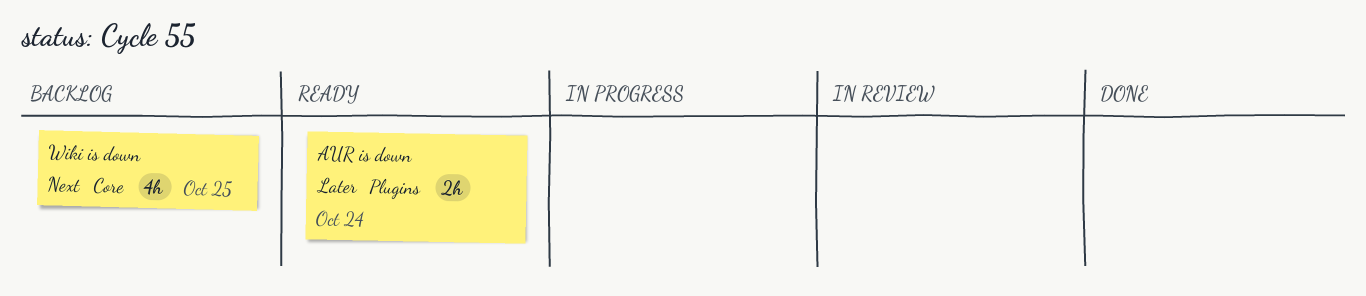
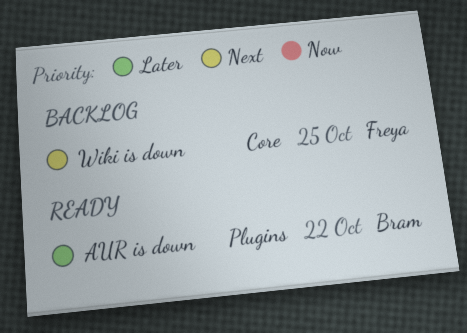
AUR is down, due: Oct 24 -> Oct 22

